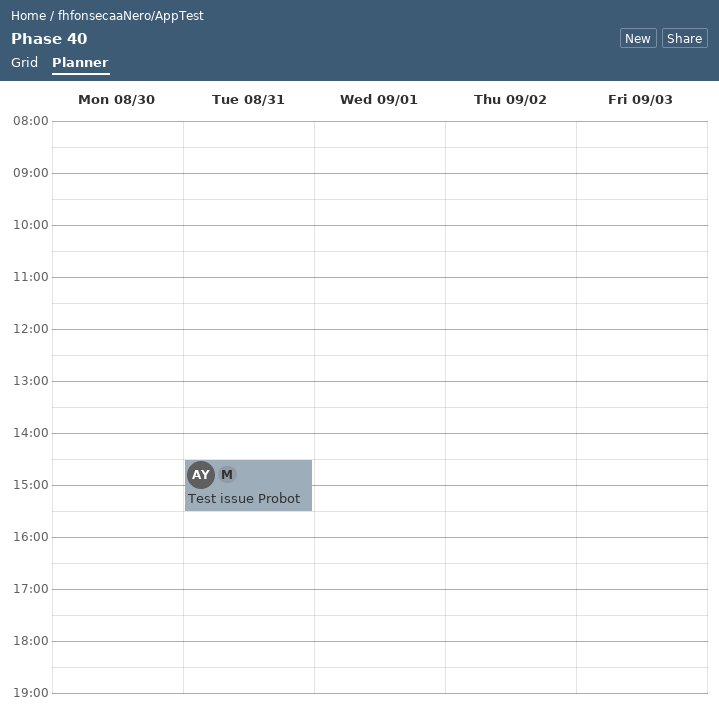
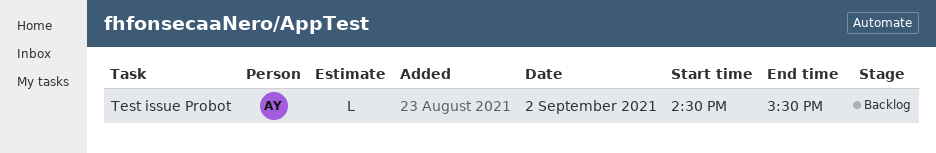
Test issue Probot, estimate: M -> L
Test issue Probot, day: Aug 31 -> Sep 2

